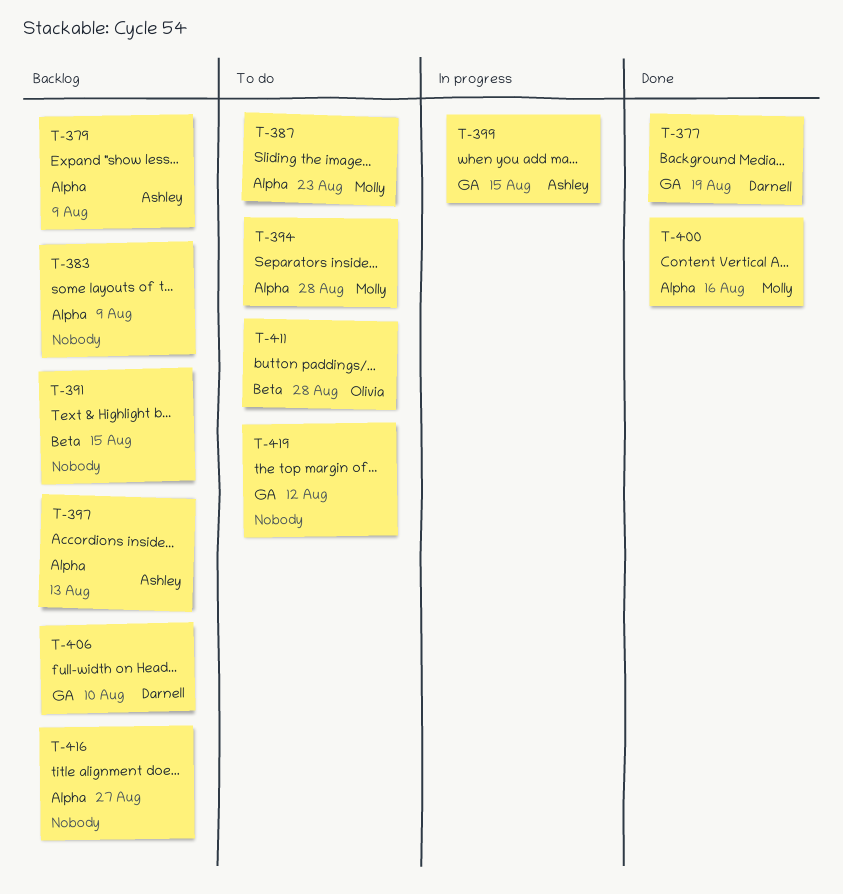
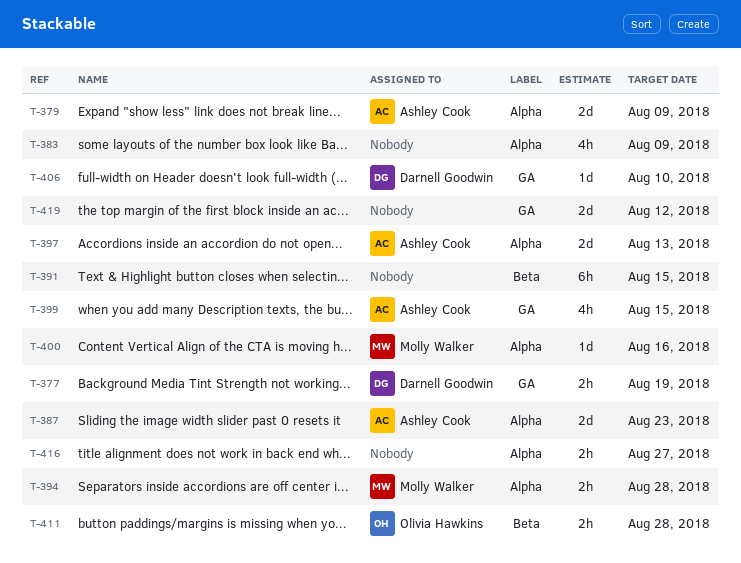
T-387, owner: Molly Walker -> Ashley Cook

